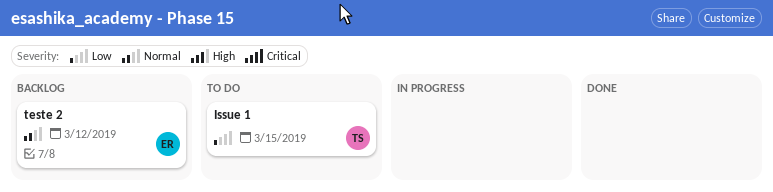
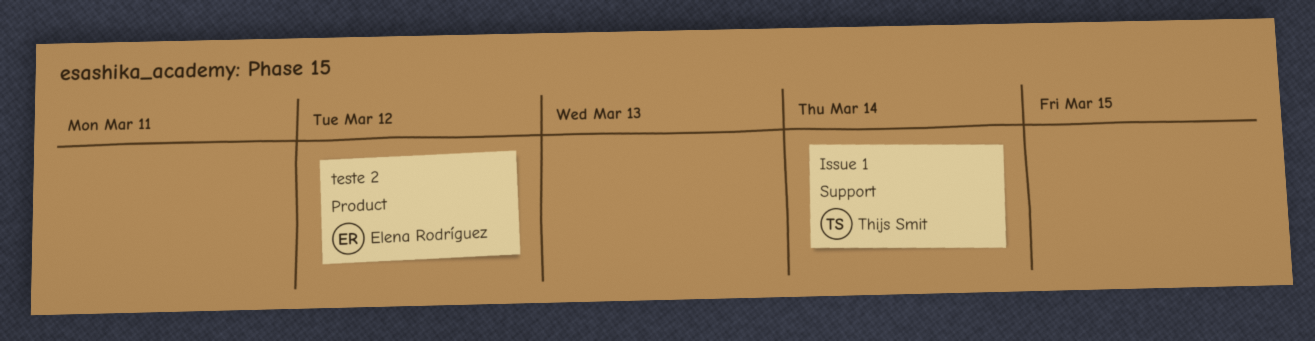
Issue 1, due: Mar 15 -> Mar 14

